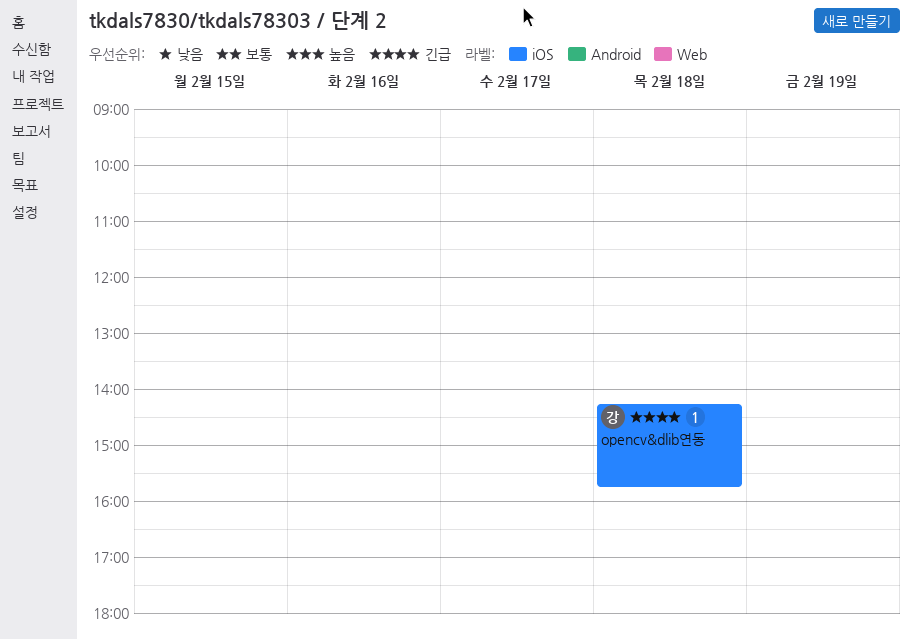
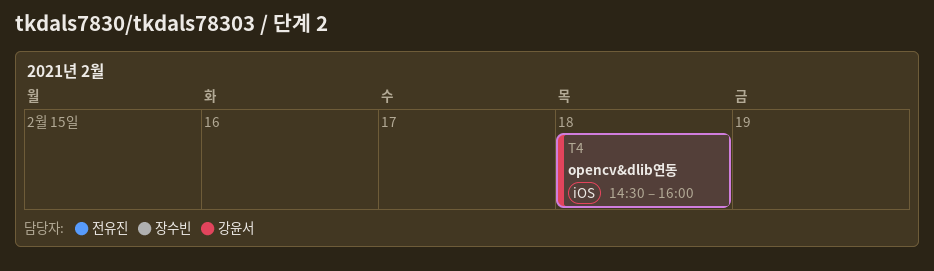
opencv&dlib연동, begins: 14:15 -> 14:30
opencv&dlib연동, ends: 15:45 -> 16:00

